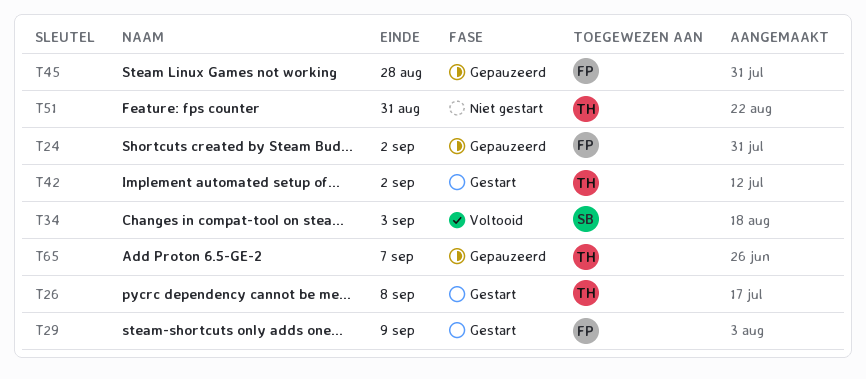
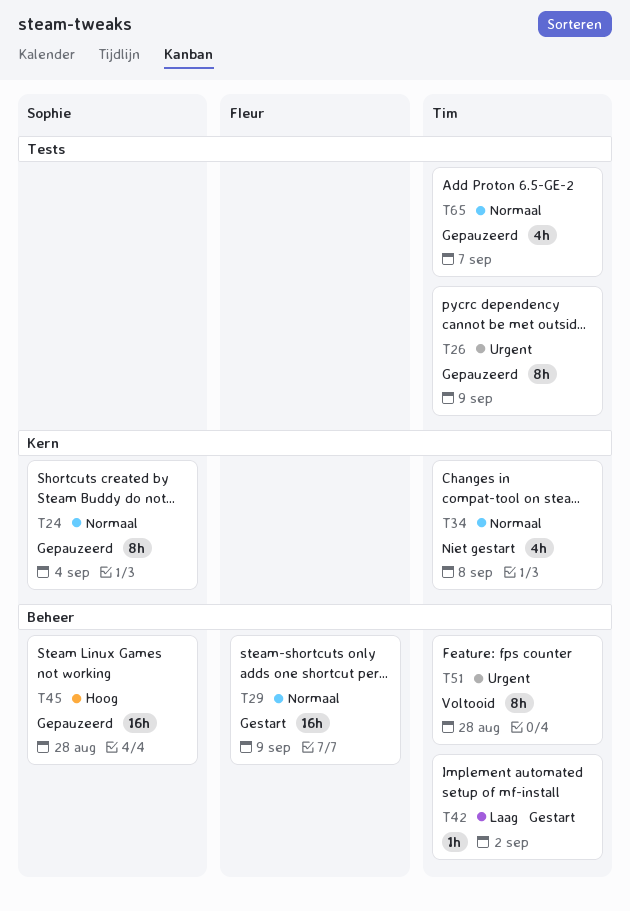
T24, owner: Fleur -> Sophie
T24, due: Sep 2 -> Sep 4
T26, status: Gestart -> Gepauzeerd
T26, due: Sep 8 -> Sep 9
T34, status: Voltooid -> Niet gestart
T34, owner: Sophie -> Tim
T34, due: Sep 3 -> Sep 8
T45, owner: Fleur -> Sophie
T51, status: Niet gestart -> Voltooid
T51, due: Aug 31 -> Aug 28

